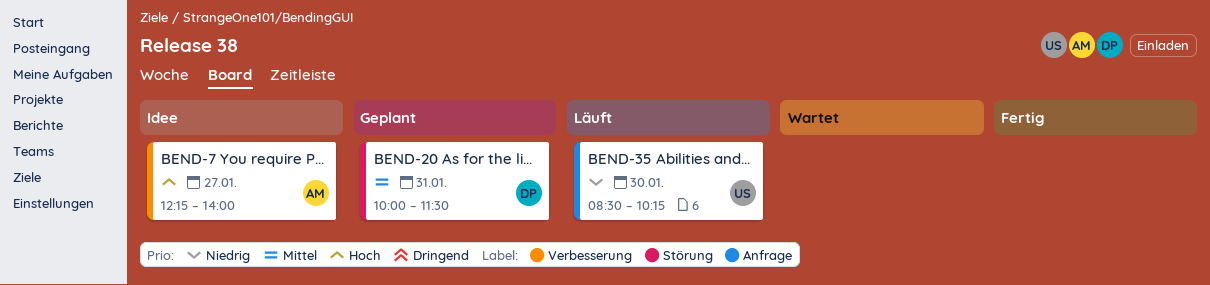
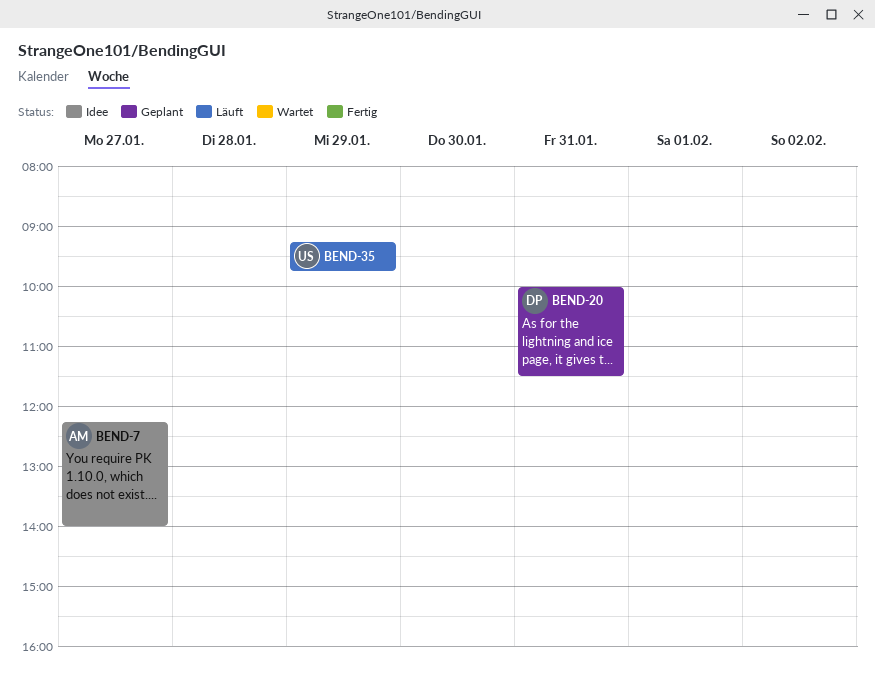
BEND-35, day: Jan 30 -> Jan 29
BEND-35, begins: 08:30 -> 09:15
BEND-35, ends: 10:15 -> 09:45

